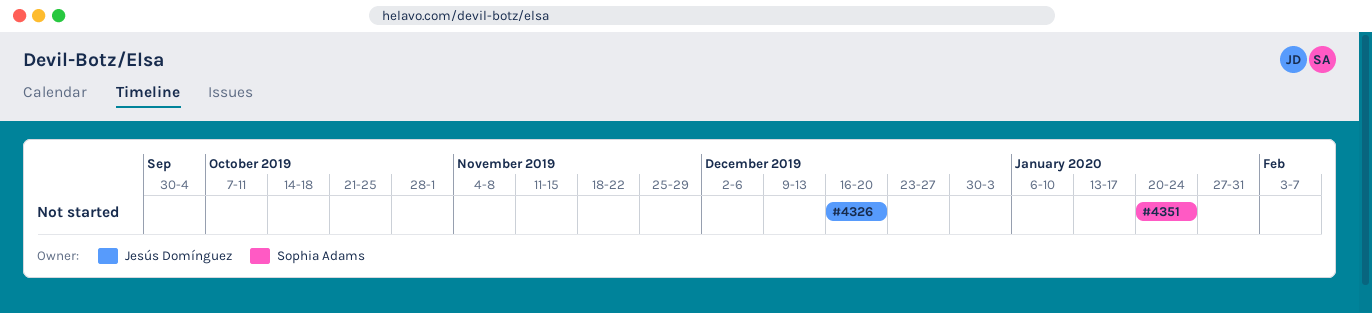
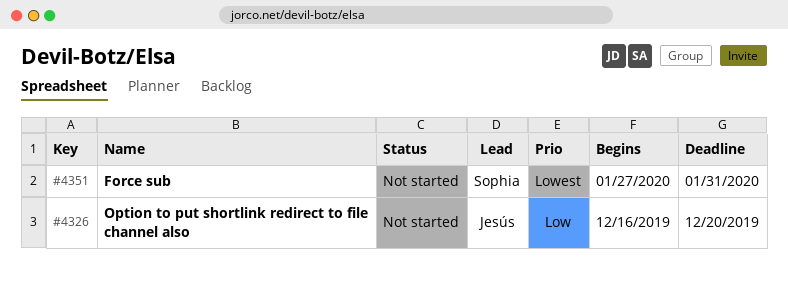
#4351, start: Jan 20 -> Jan 27
#4351, due: Jan 24 -> Jan 31

